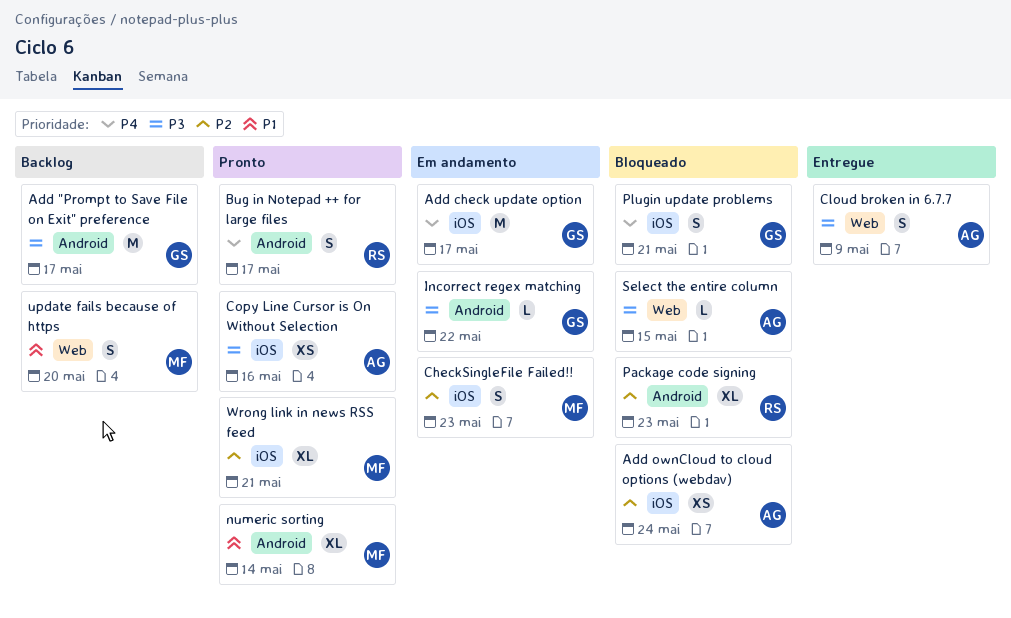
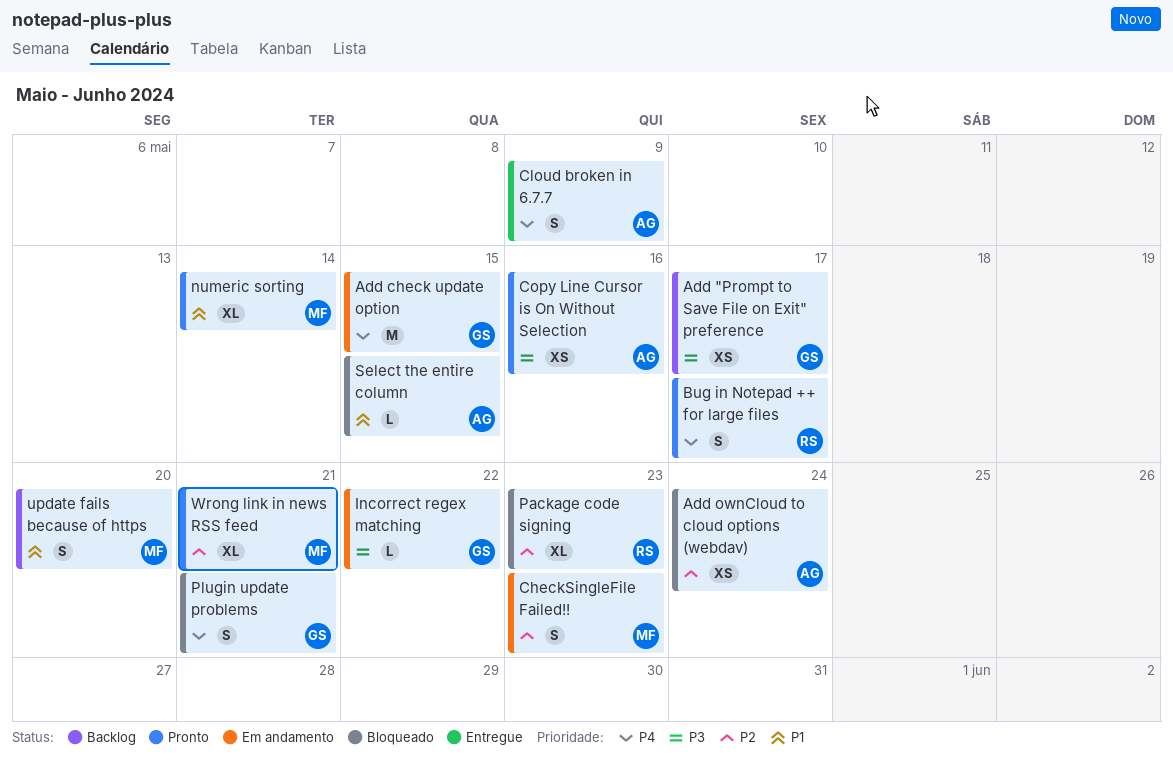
Add "Prompt to Save File on Exit" preference, estimate: M -> XS
Add check update option, due: May 17 -> May 15
Cloud broken in 6.7.7, priority: P3 -> P4
Select the entire column, priority: P3 -> P1

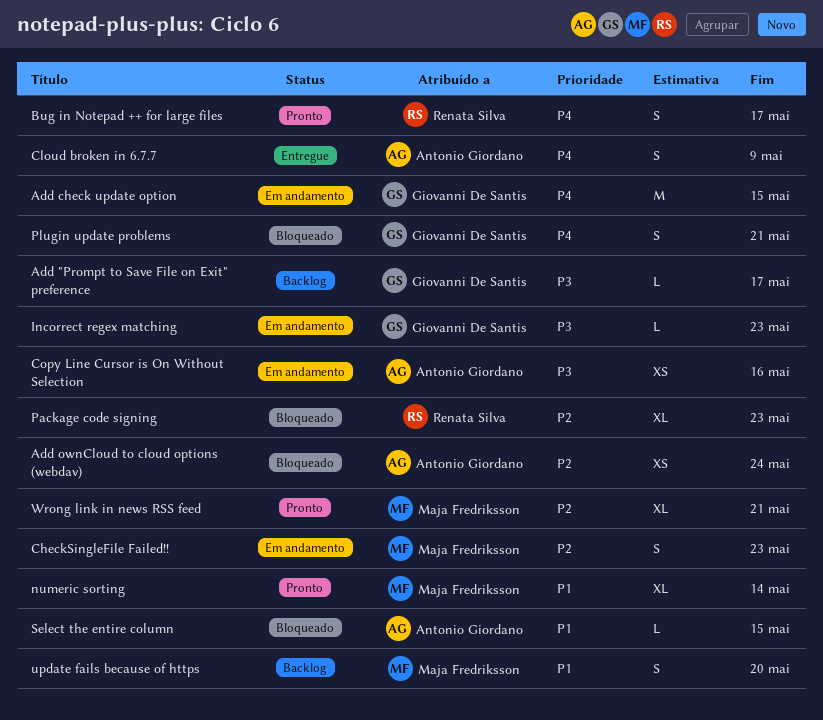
Add "Prompt to Save File on Exit" preference, estimate: XS -> L
Copy Line Cursor is On Without Selection, status: Pronto -> Em andamento
Incorrect regex matching, due: May 22 -> May 23

